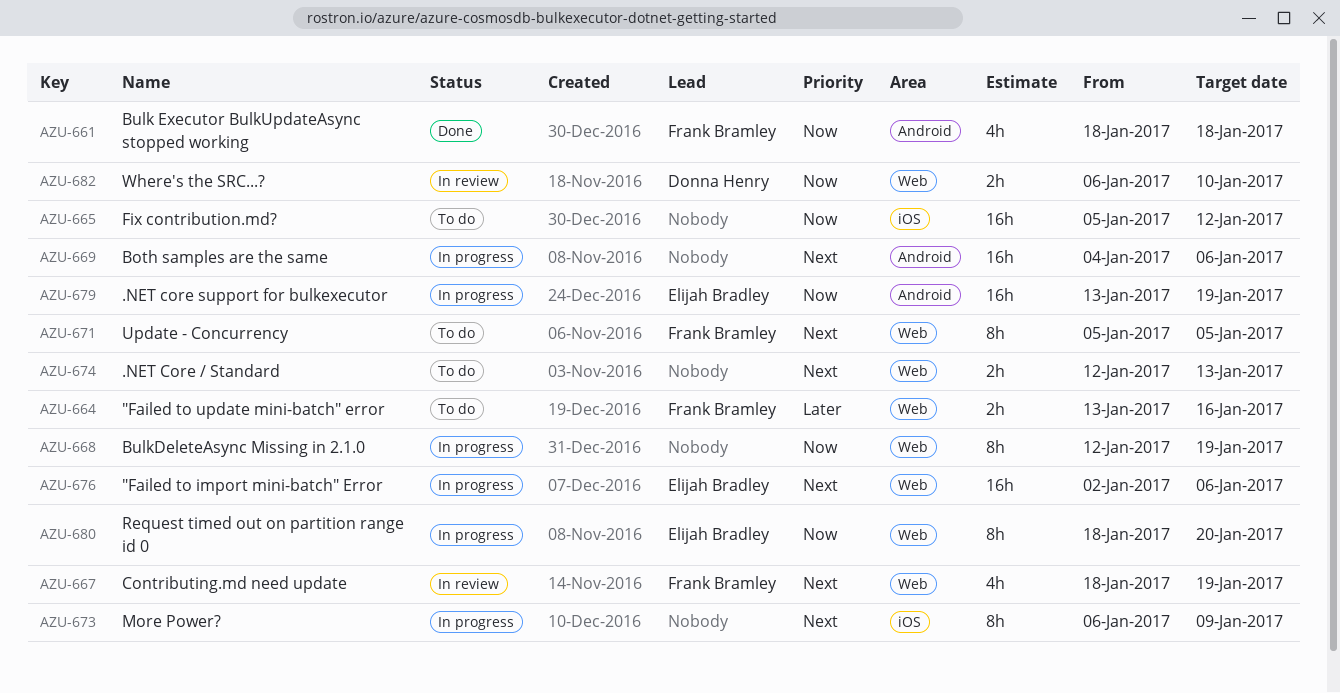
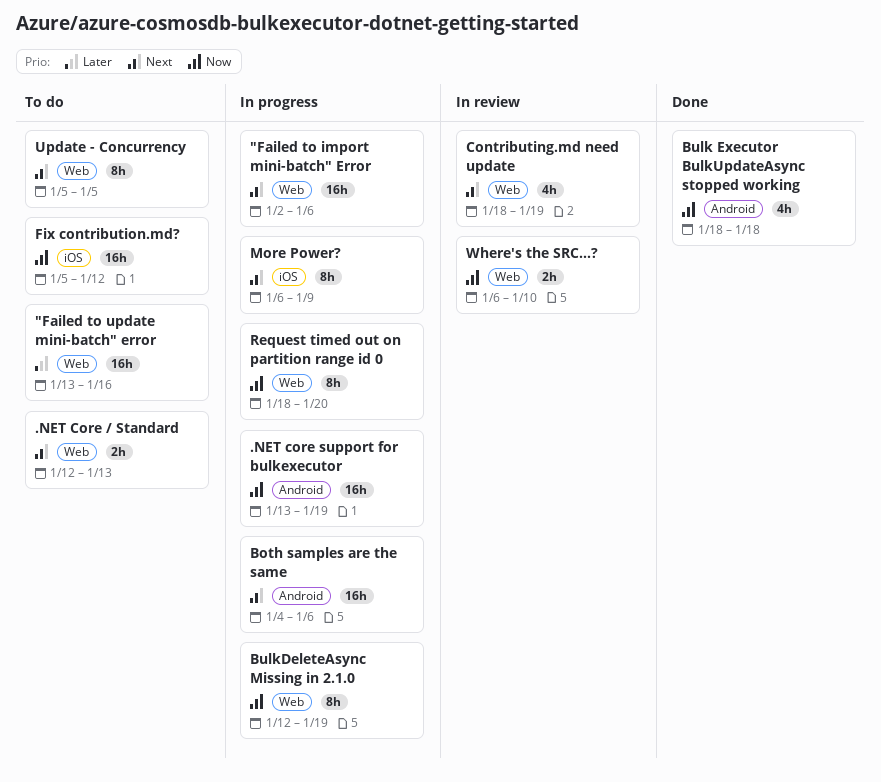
"Failed to update mini-batch" error, estimate: 2h -> 16h

